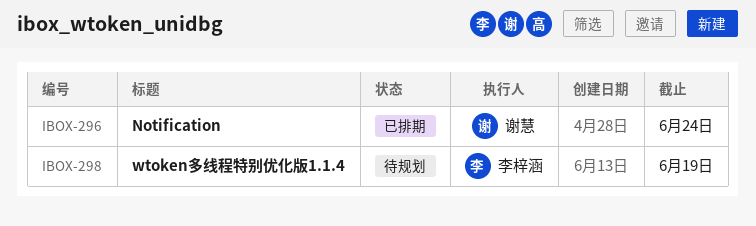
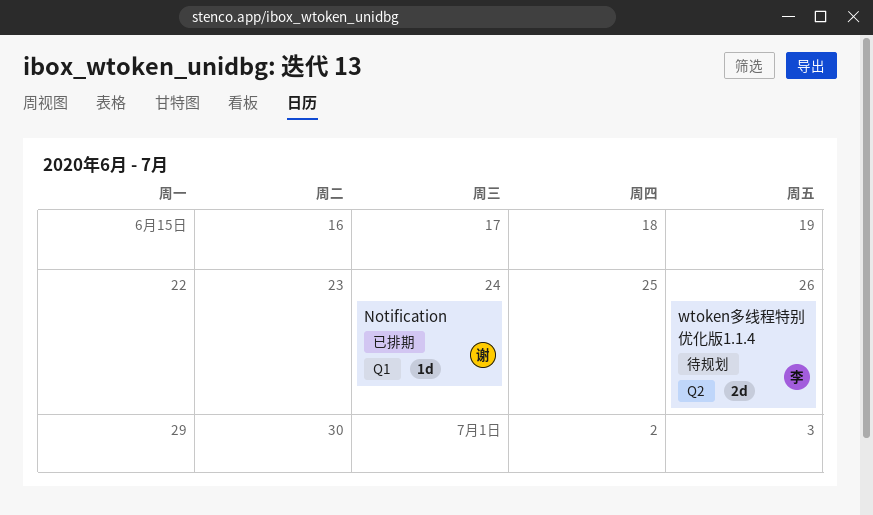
wtoken多线程特别优化版1.1.4, due: Jun 19 -> Jun 26

